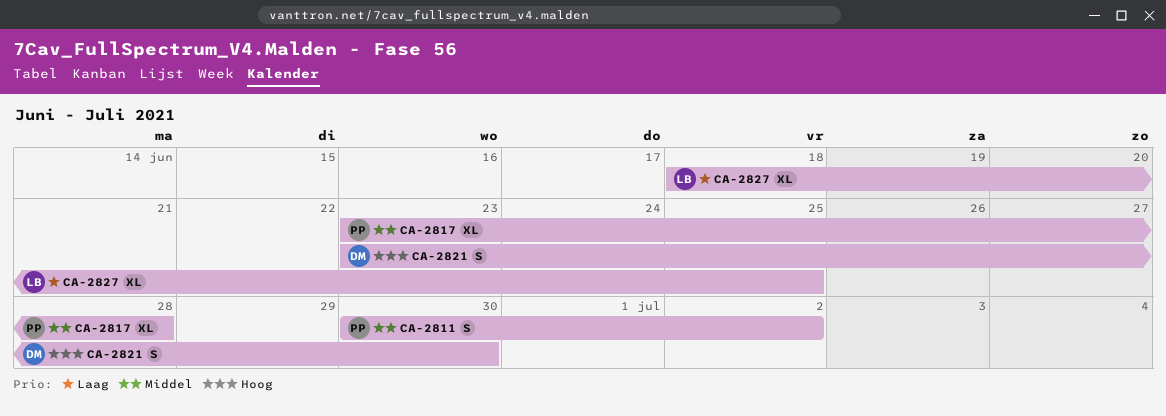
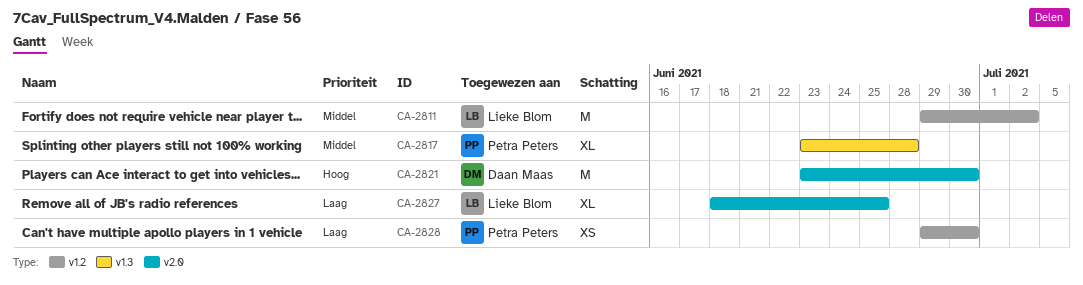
CA-2811, owner: Petra Peters -> Lieke Blom
CA-2811, estimate: S -> M
CA-2811, start: Jun 30 -> Jun 29
CA-2821, estimate: S -> M
CA-2828: none -> present

